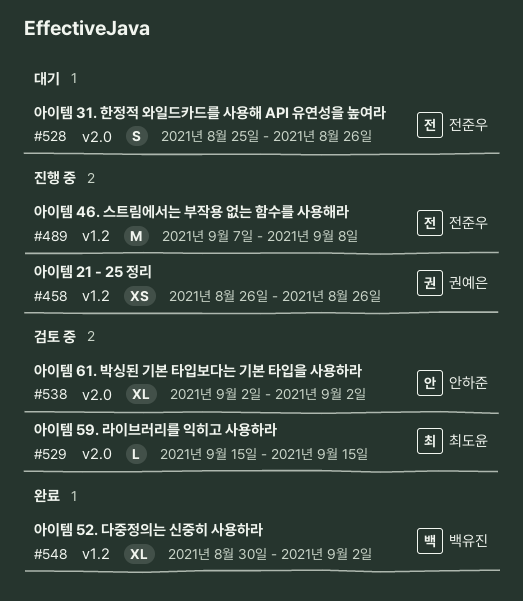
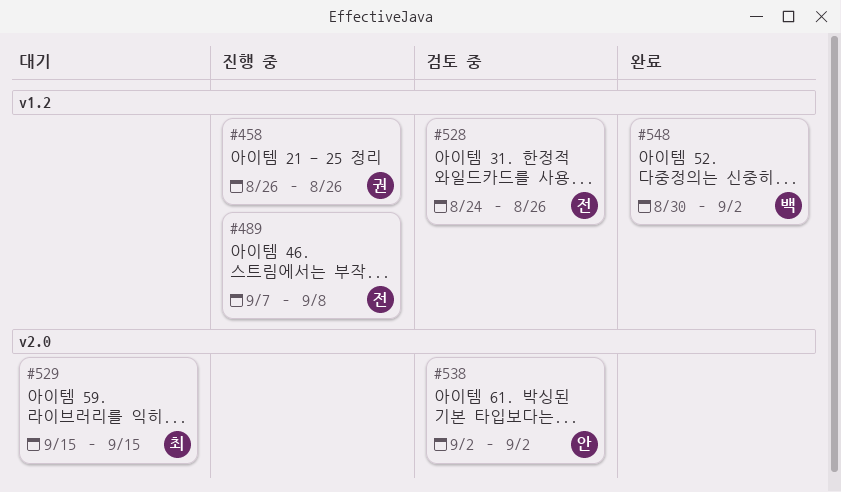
#528, status: 대기 -> 검토 중
#528, label: v2.0 -> v1.2
#528, start: Aug 25 -> Aug 24
#529, status: 검토 중 -> 대기

